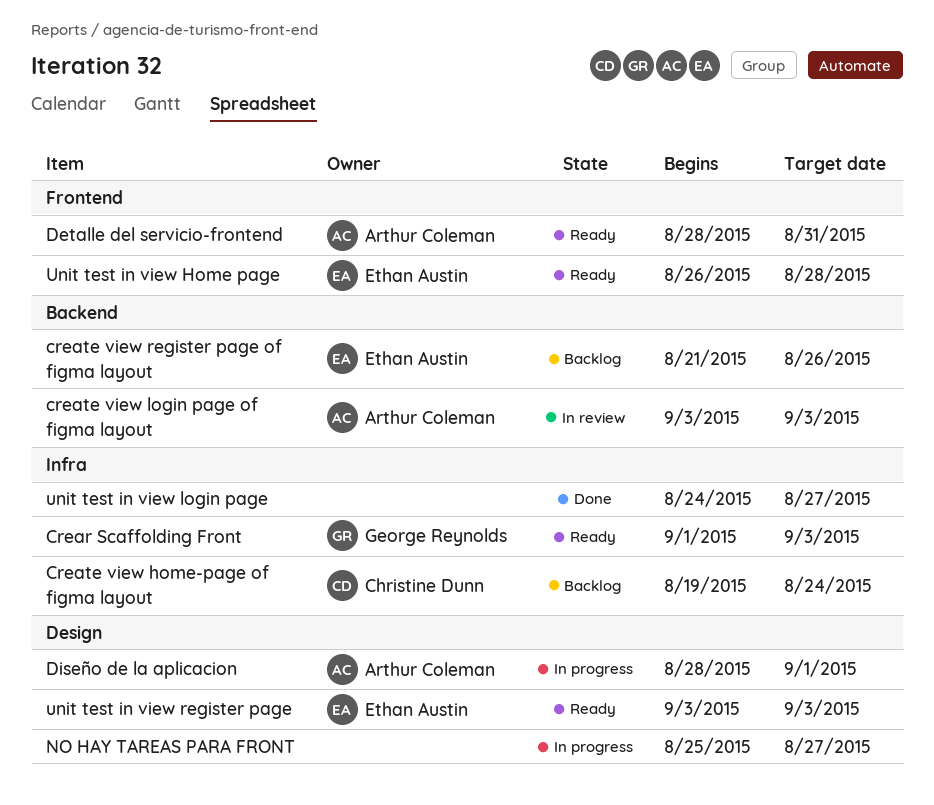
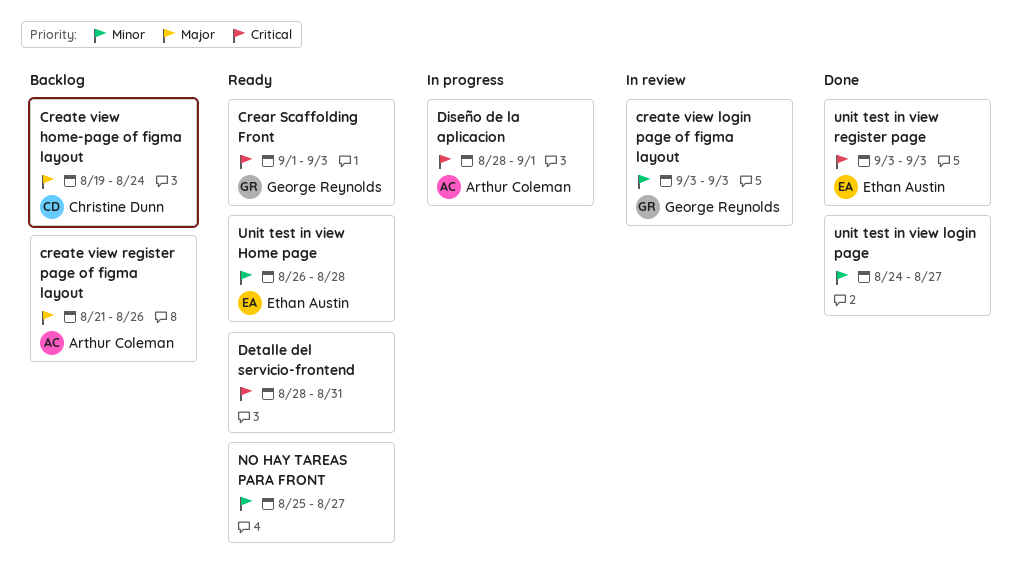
create view login page of figma layout, owner: Arthur Coleman -> George Reynolds
create view register page of figma layout, owner: Ethan Austin -> Arthur Coleman
Detalle del servicio-frontend, owner: Arthur Coleman -> none
NO HAY TAREAS PARA FRONT, status: In progress -> Ready
unit test in view register page, status: Ready -> Done

